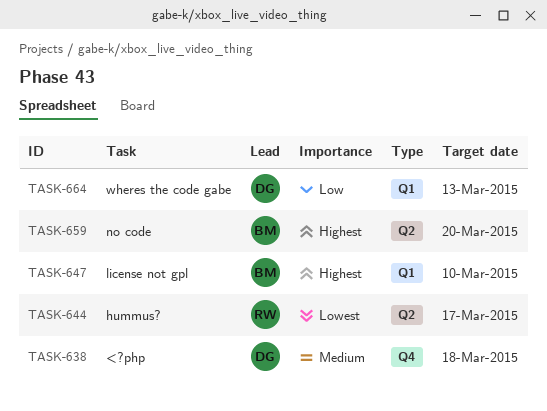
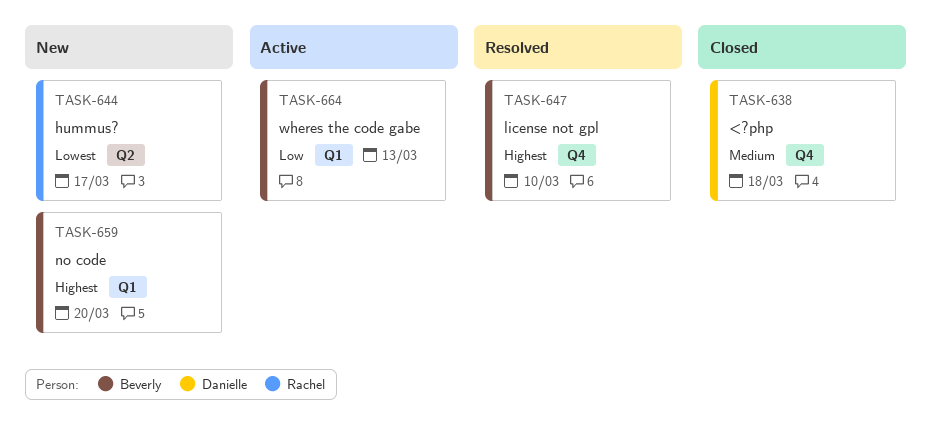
TASK-647, label: Q1 -> Q4
TASK-659, label: Q2 -> Q1
TASK-664, owner: Danielle -> Beverly

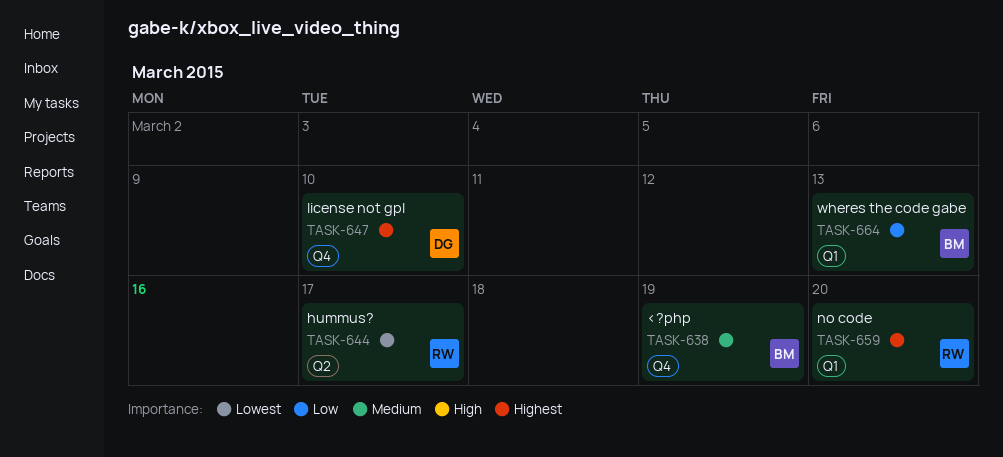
TASK-638, owner: Danielle -> Beverly
TASK-638, due: Mar 18 -> Mar 19
TASK-647, owner: Beverly -> Danielle
TASK-659, owner: Beverly -> Rachel

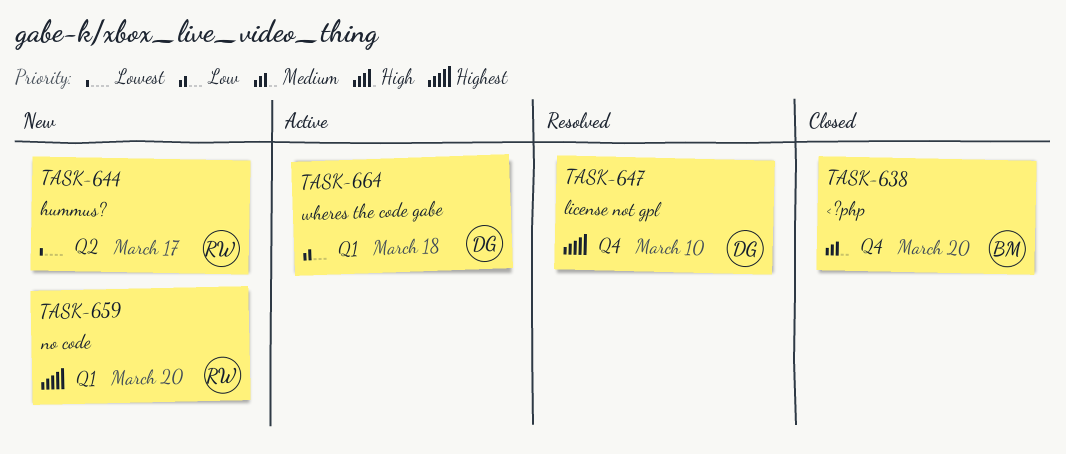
TASK-638, due: Mar 19 -> Mar 20
TASK-664, owner: BM -> DG
TASK-664, due: Mar 13 -> Mar 18

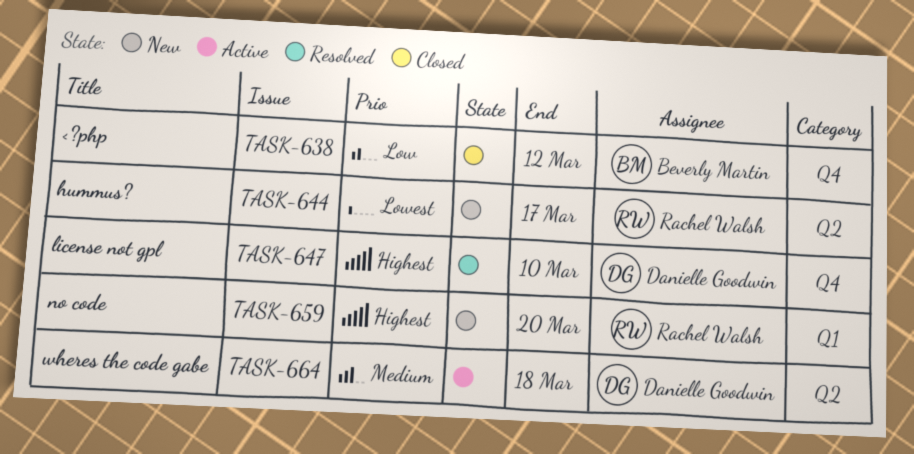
TASK-638, priority: Medium -> Low
TASK-638, due: Mar 20 -> Mar 12
TASK-664, priority: Low -> Medium
TASK-664, label: Q1 -> Q2

